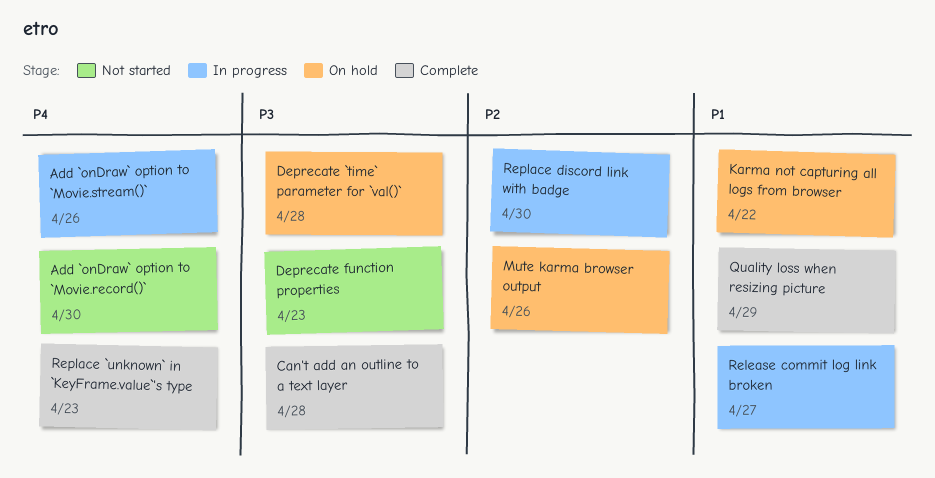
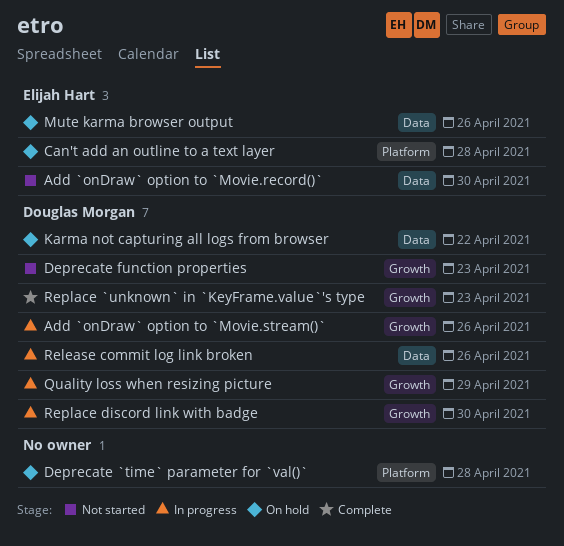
Can't add an outline to a text layer, status: Complete -> On hold
Quality loss when resizing picture, status: Complete -> In progress
Release commit log link broken, due: Apr 27 -> Apr 26

